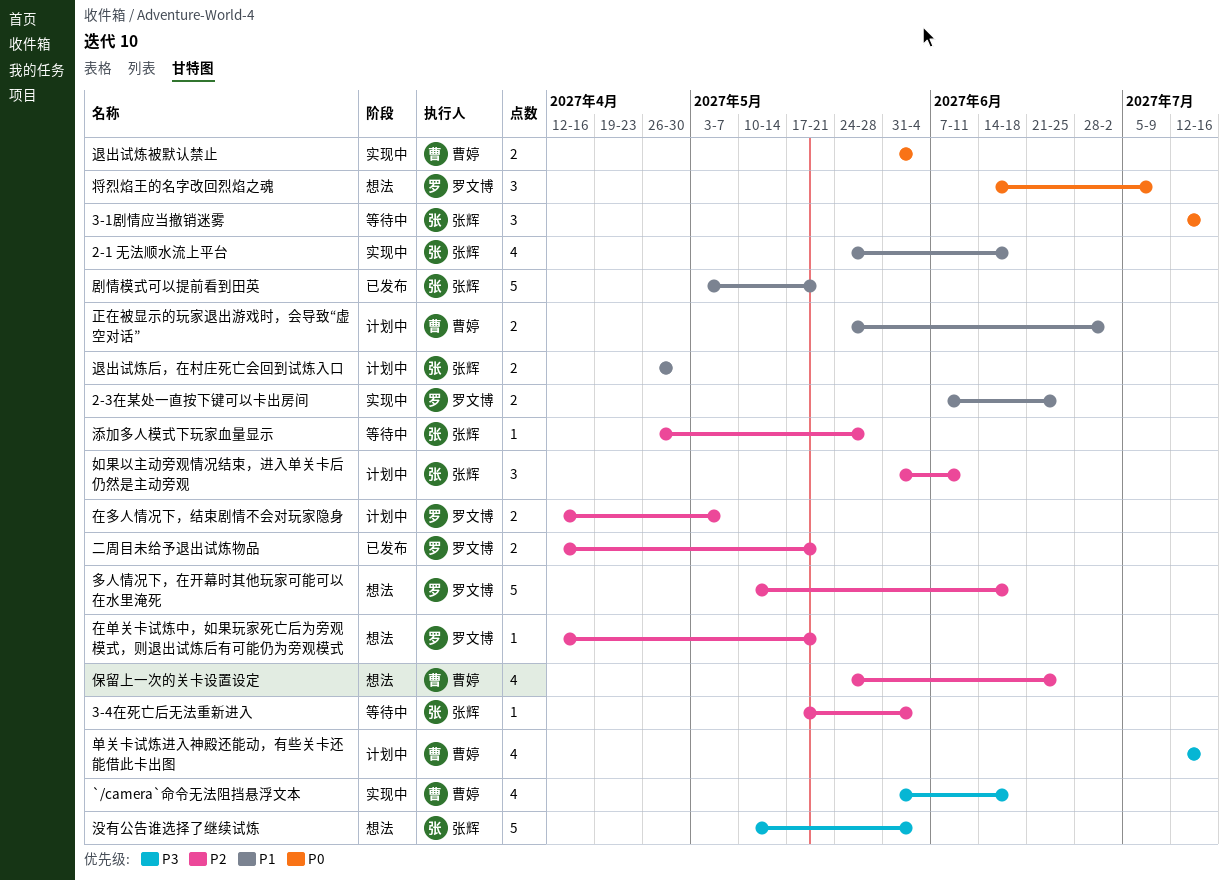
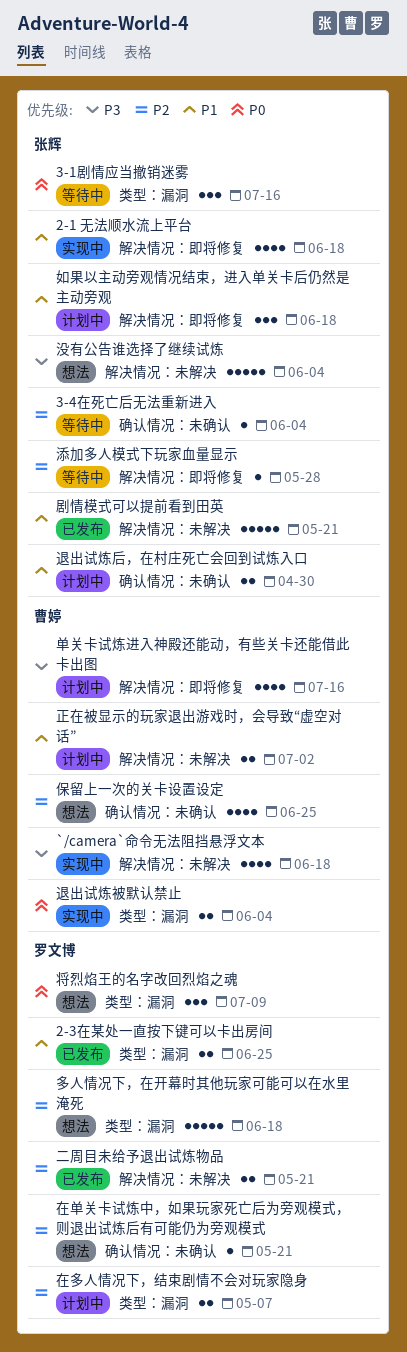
2-3在某处一直按下键可以卡出房间, status: 实现中 -> 已发布
如果以主动旁观情况结束，进入单关卡后仍然是主动旁观, priority: P2 -> P1
如果以主动旁观情况结束，进入单关卡后仍然是主动旁观, due: Jun 11 -> Jun 18

